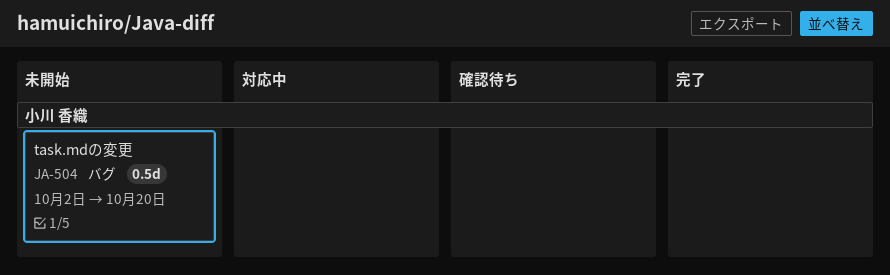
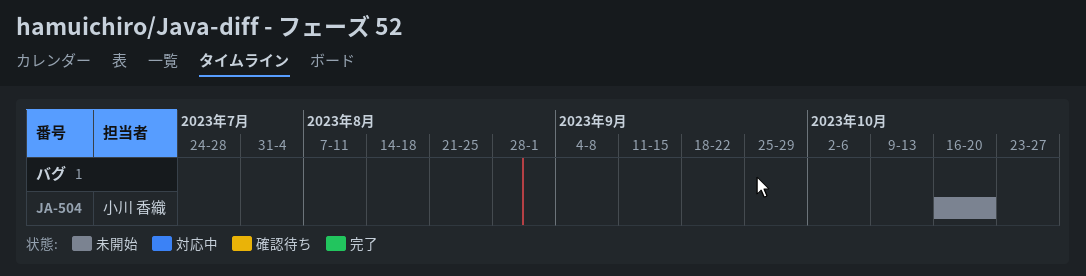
JA-504, start: Oct 2 -> Oct 16

